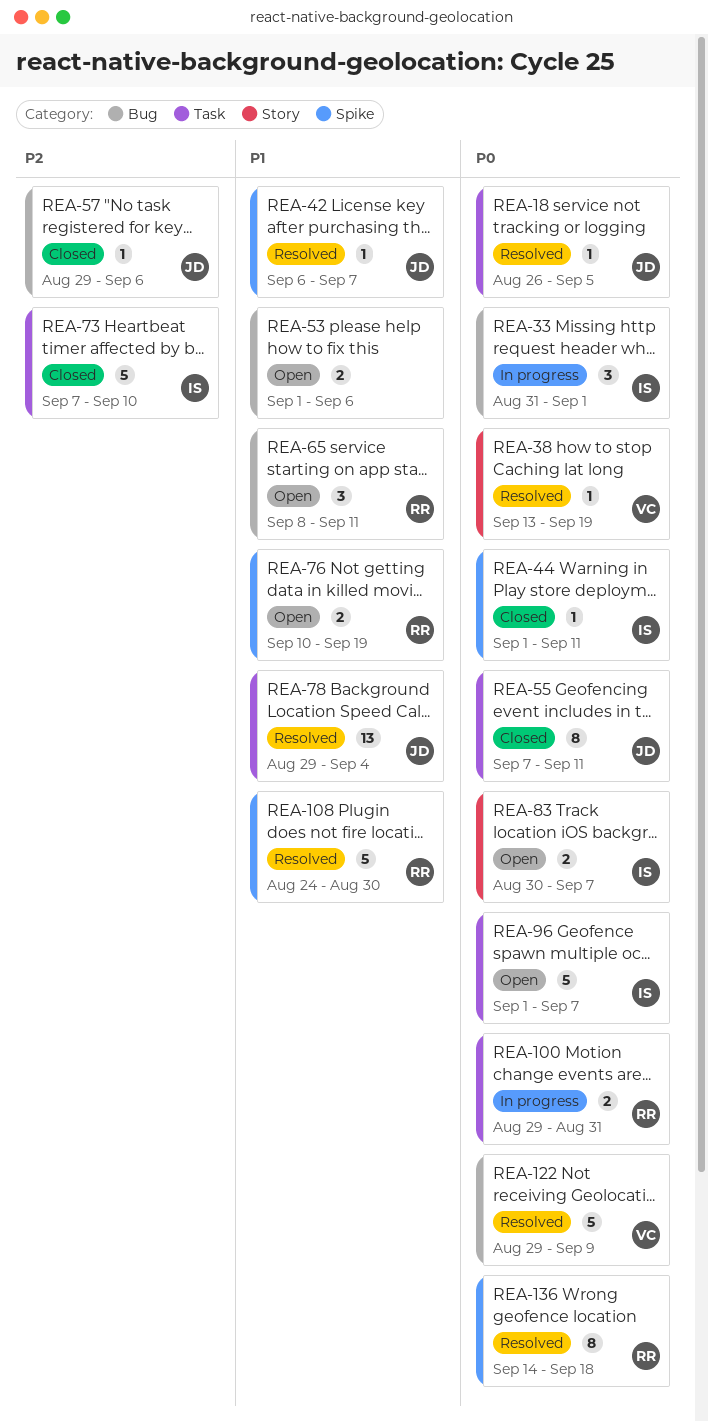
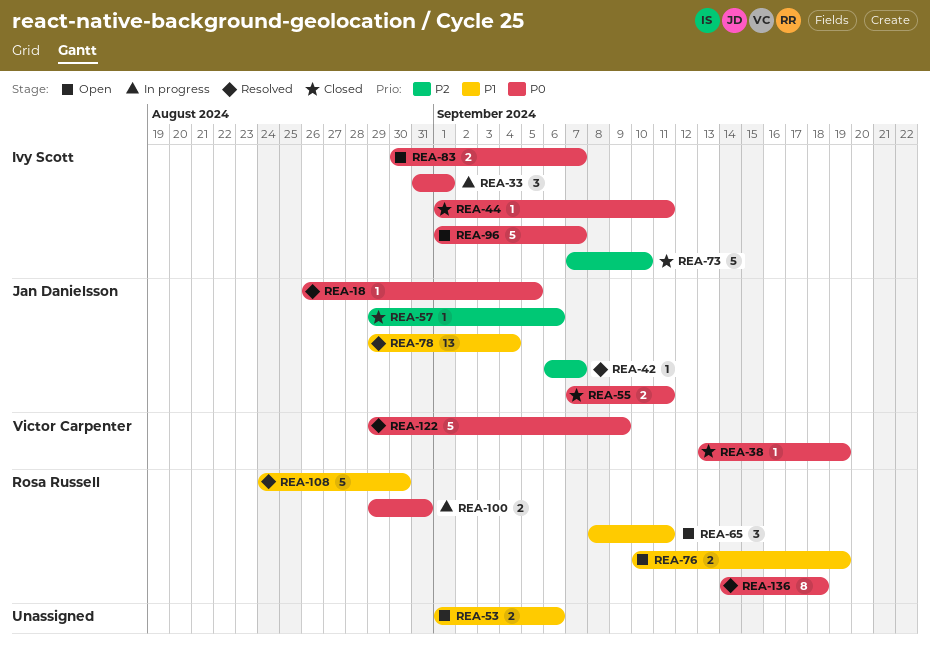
REA-38, status: Resolved -> Closed
REA-42, priority: P1 -> P2
REA-55, estimate: 8 -> 2

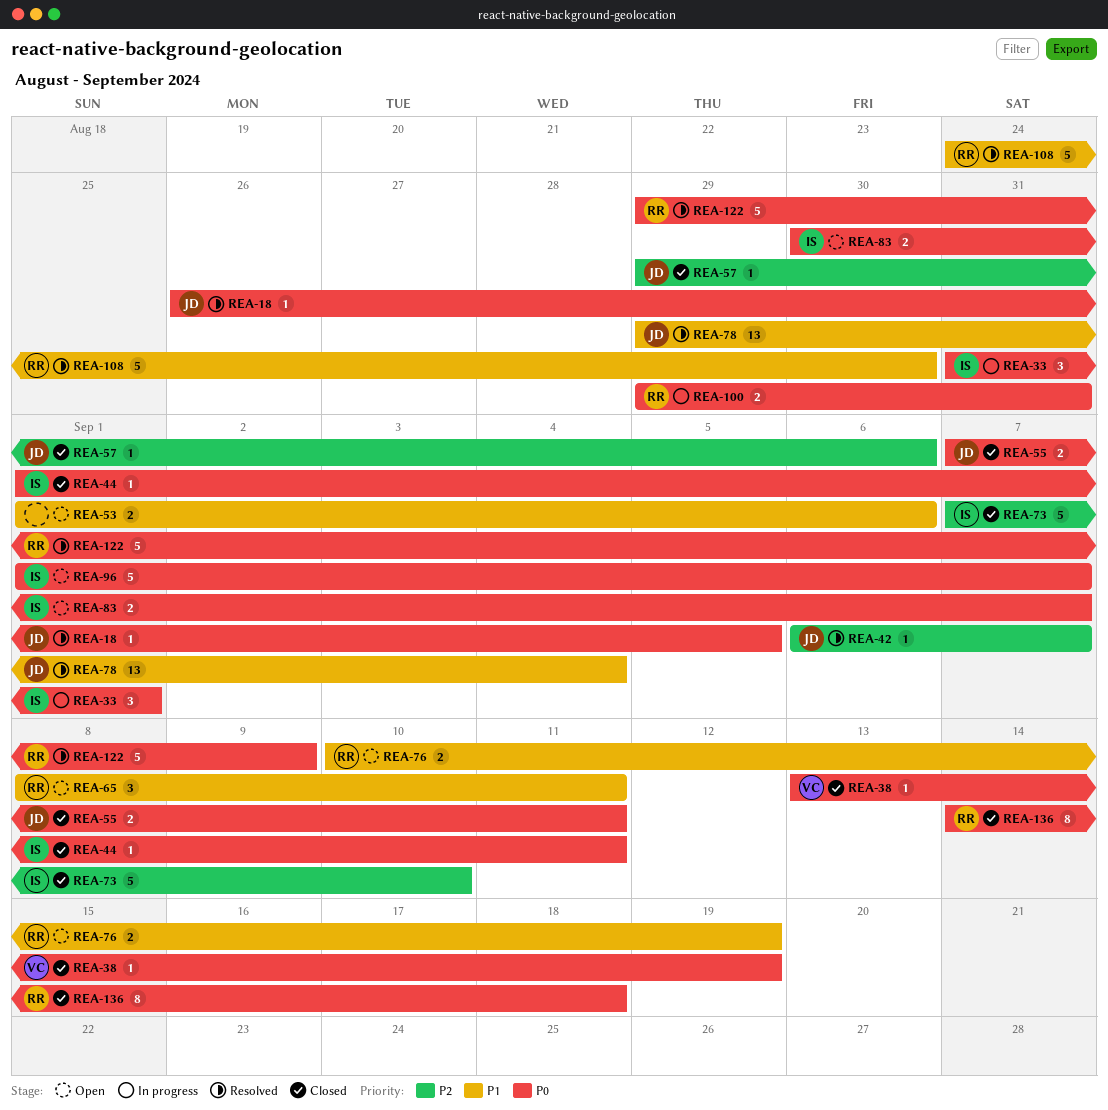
REA-122, owner: Victor Carpenter -> Rosa Russell
REA-136, status: Resolved -> Closed

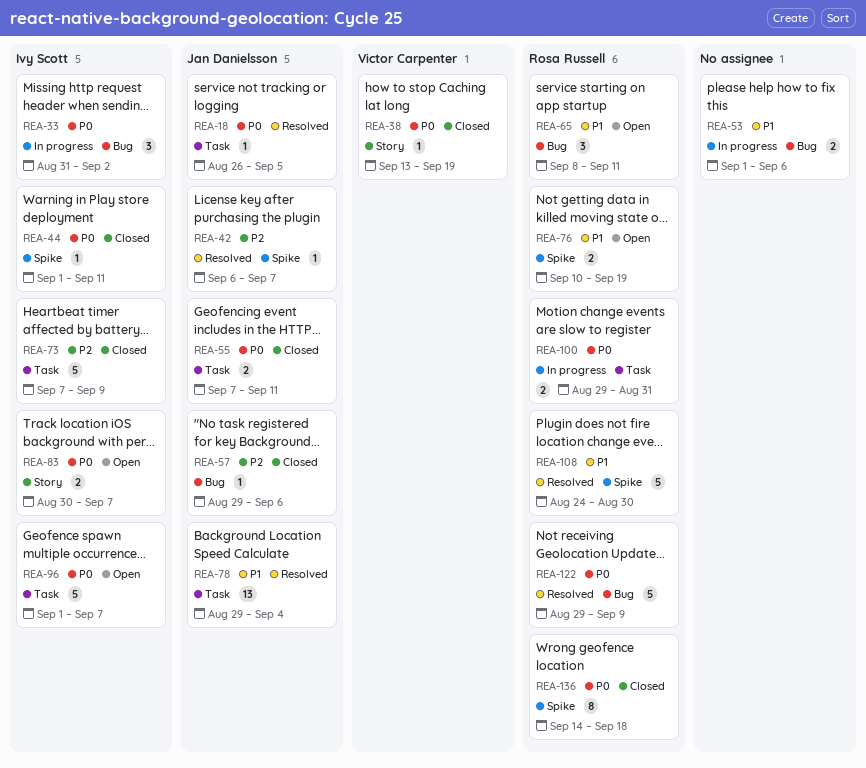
REA-33, due: Sep 1 -> Sep 2
REA-53, status: Open -> In progress
REA-73, due: Sep 10 -> Sep 9

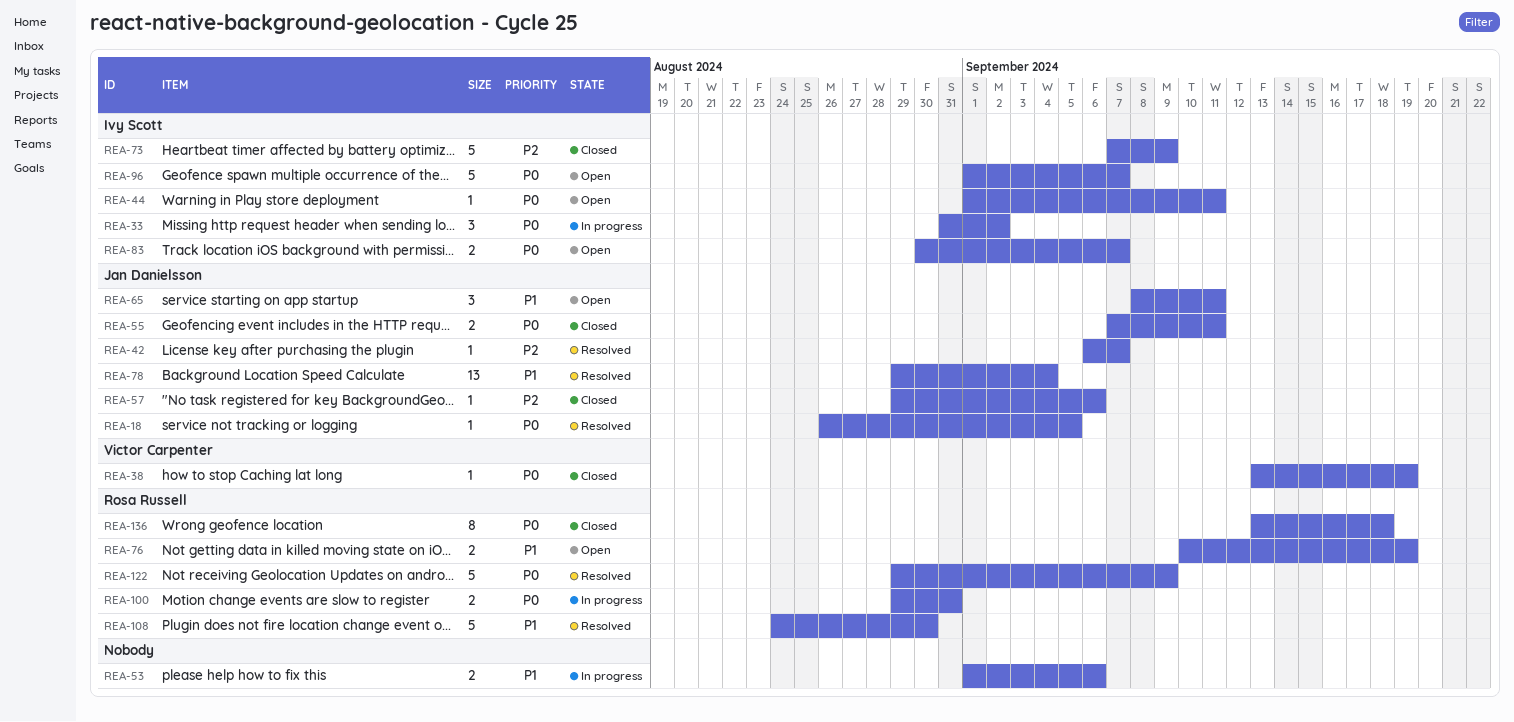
REA-44, status: Closed -> Open
REA-65, owner: Rosa Russell -> Jan Danielsson
REA-136, start: Sep 14 -> Sep 13

